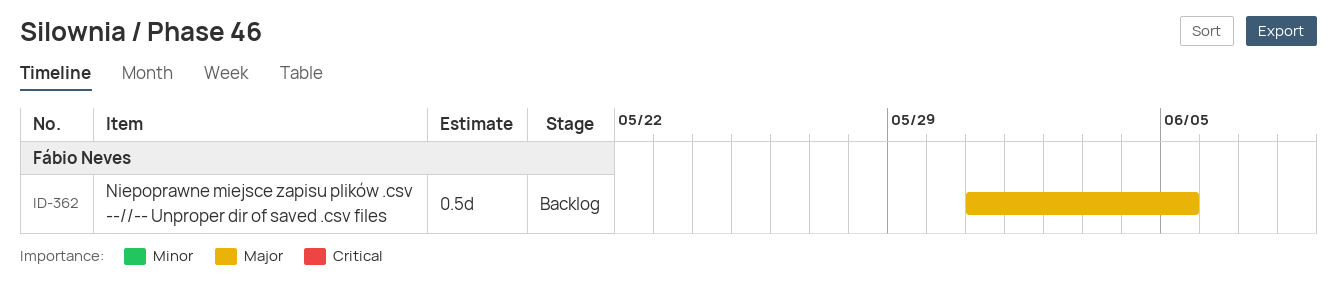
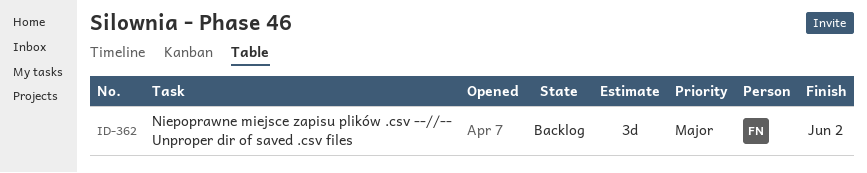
ID-362, estimate: 0.5d -> 3d
ID-362, due: Jun 5 -> Jun 2

